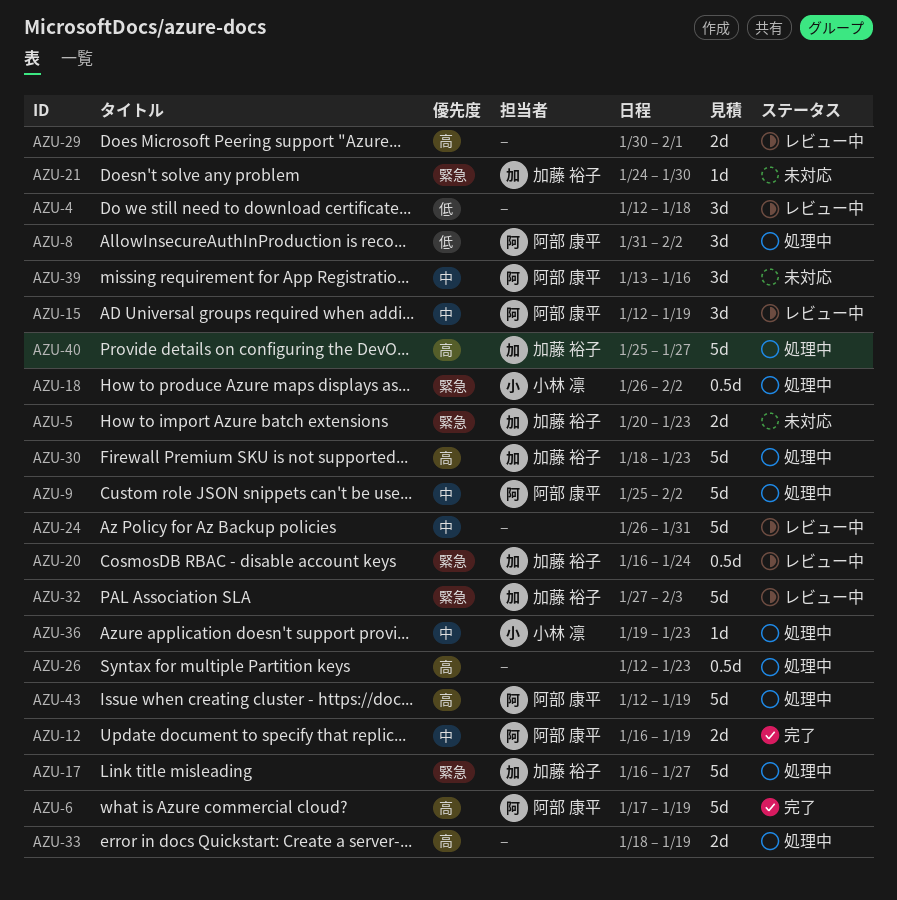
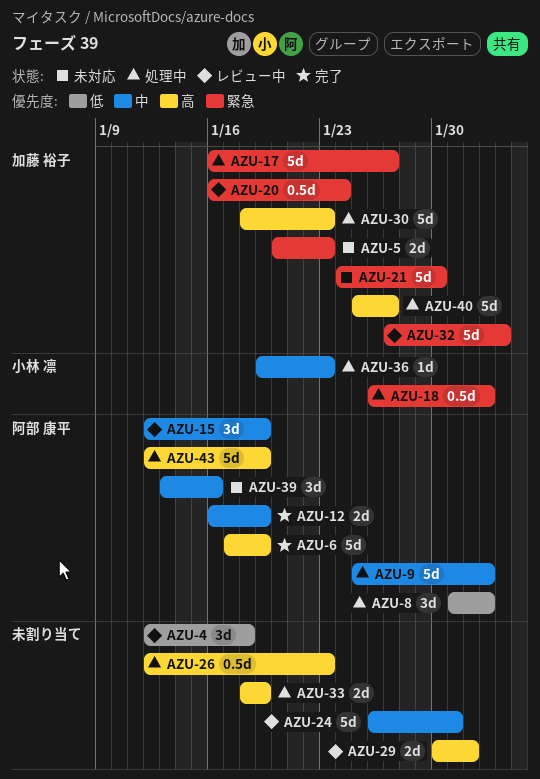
AZU-21, estimate: 1d -> 5d

